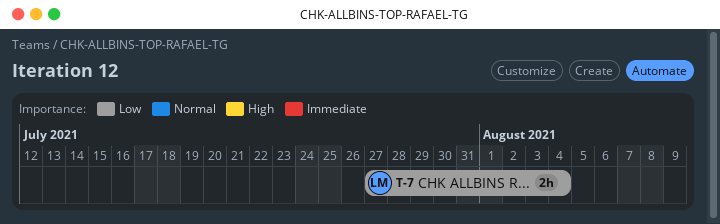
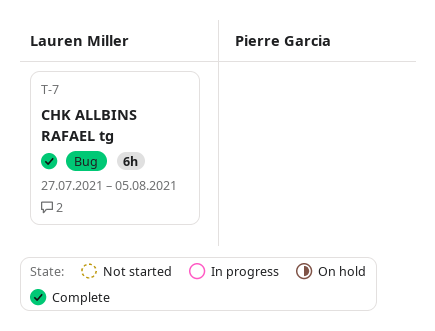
T-7, estimate: 2h -> 6h
T-7, due: Aug 4 -> Aug 5

